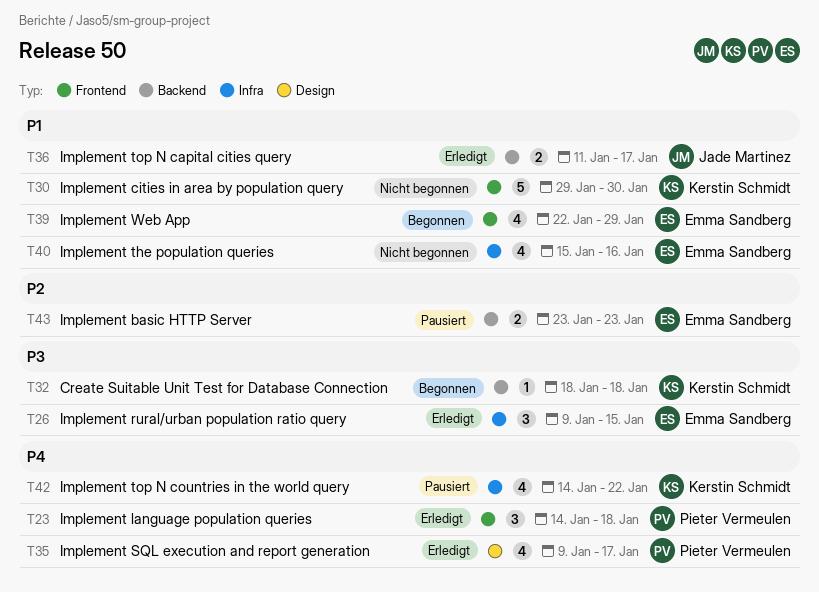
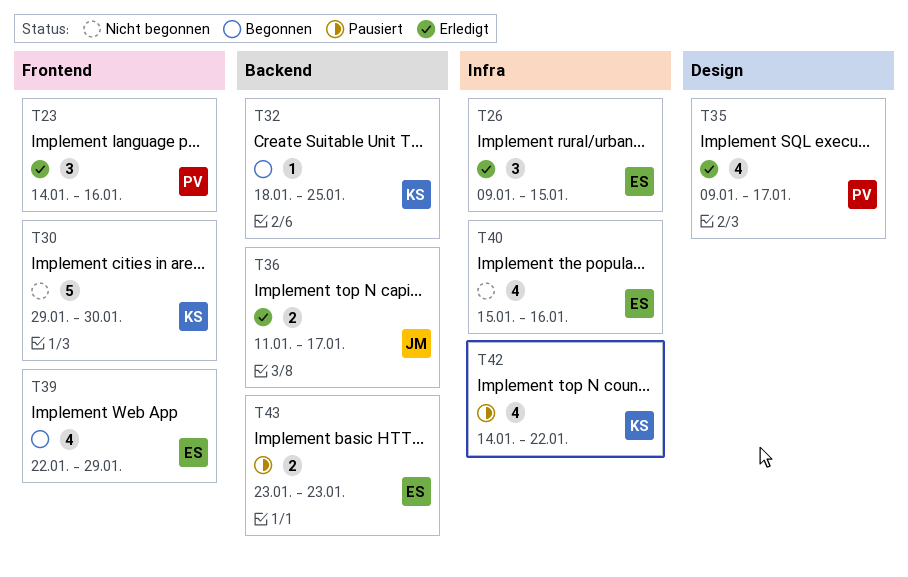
T23, due: Jan 18 -> Jan 16
T32, due: Jan 18 -> Jan 25

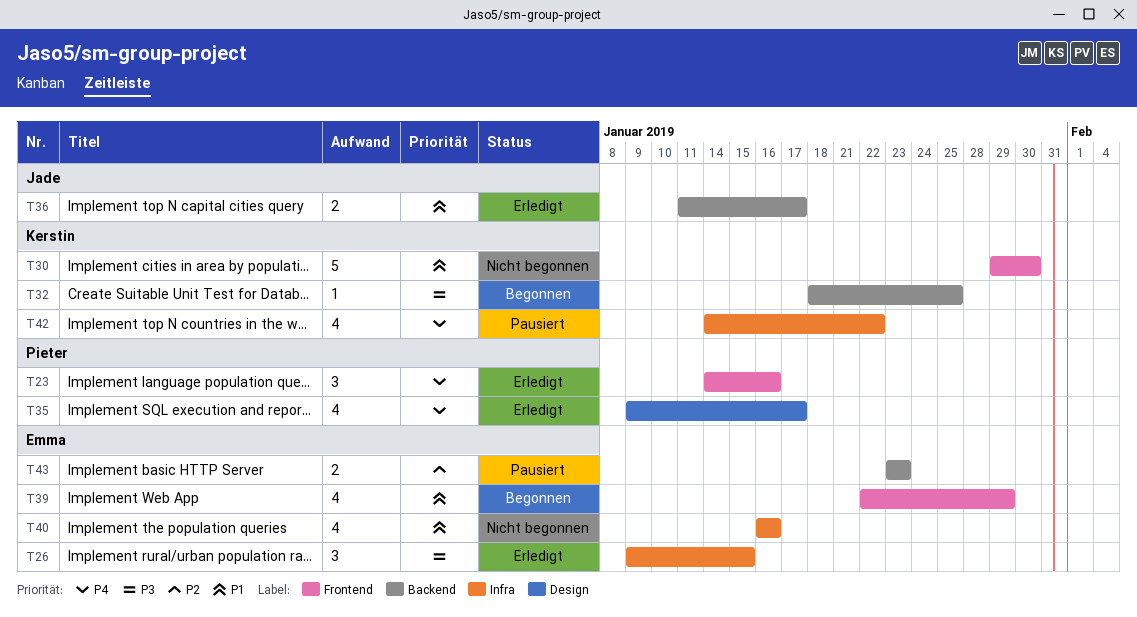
T40, start: Jan 15 -> Jan 16

